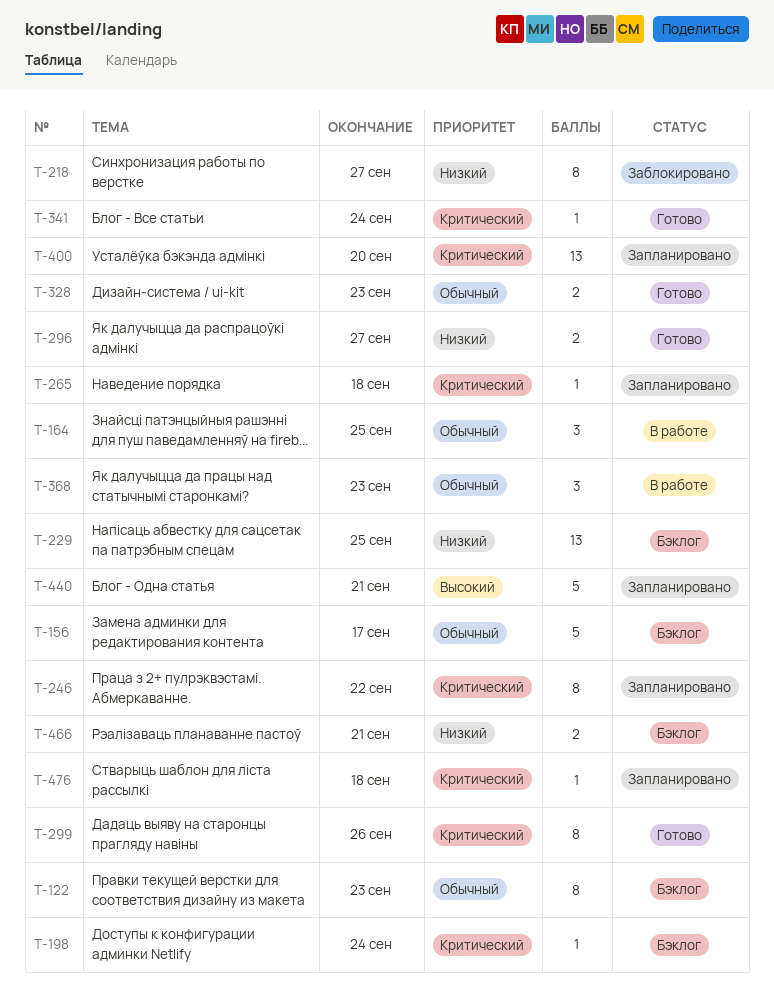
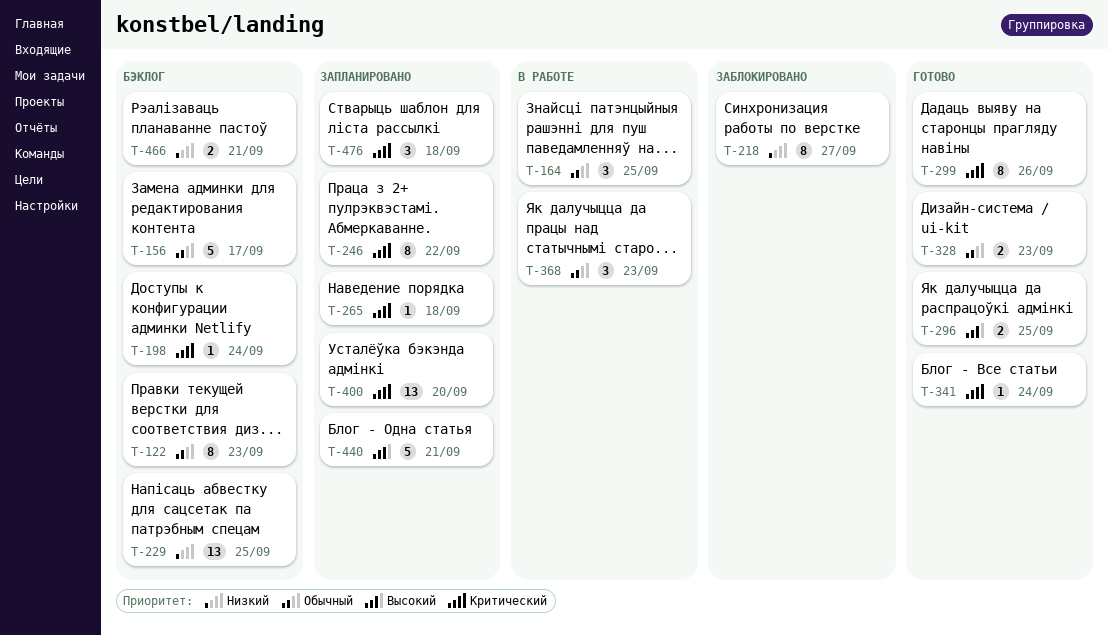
T-296, priority: Низкий -> Высокий
T-296, due: Sep 27 -> Sep 25
T-476, estimate: 1 -> 3

